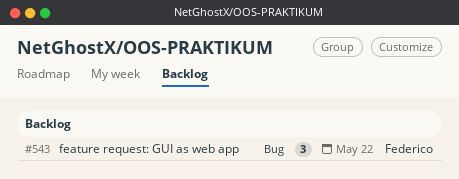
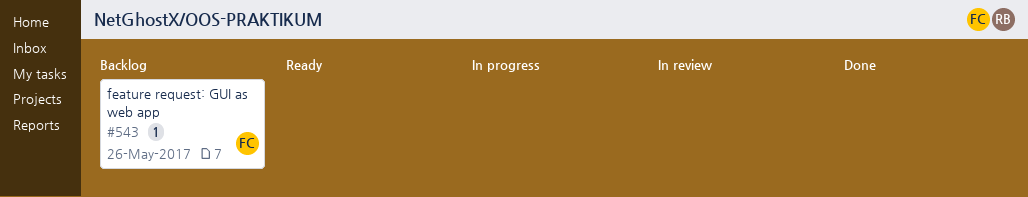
#543, estimate: 3 -> 1
#543, due: May 22 -> May 26

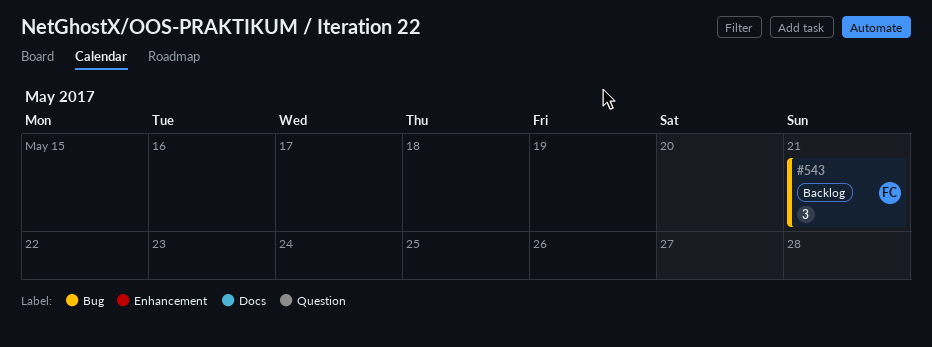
#543, estimate: 1 -> 3
#543, due: May 26 -> May 21

